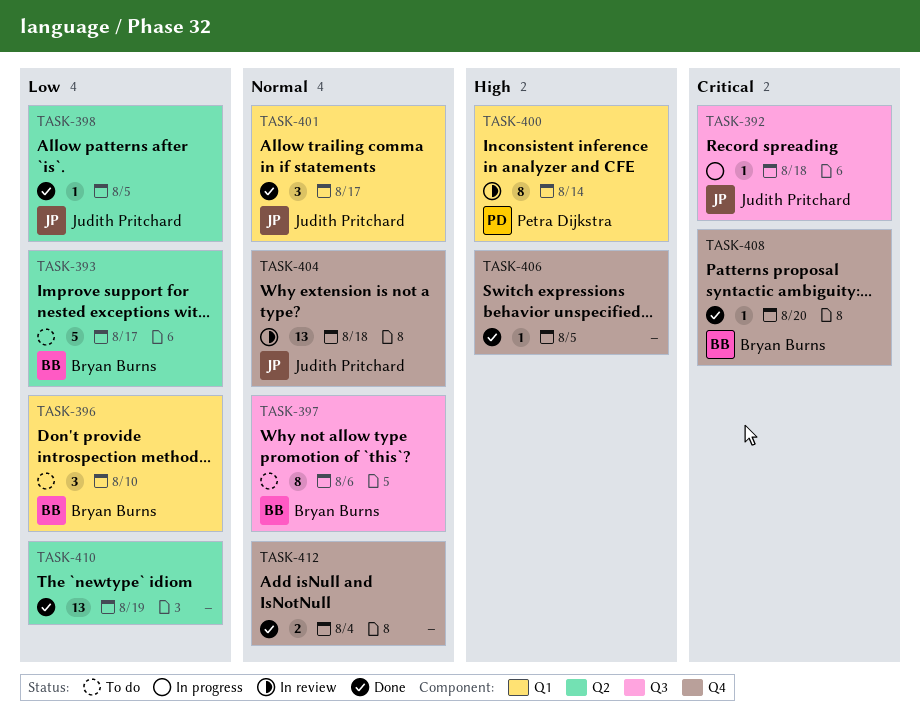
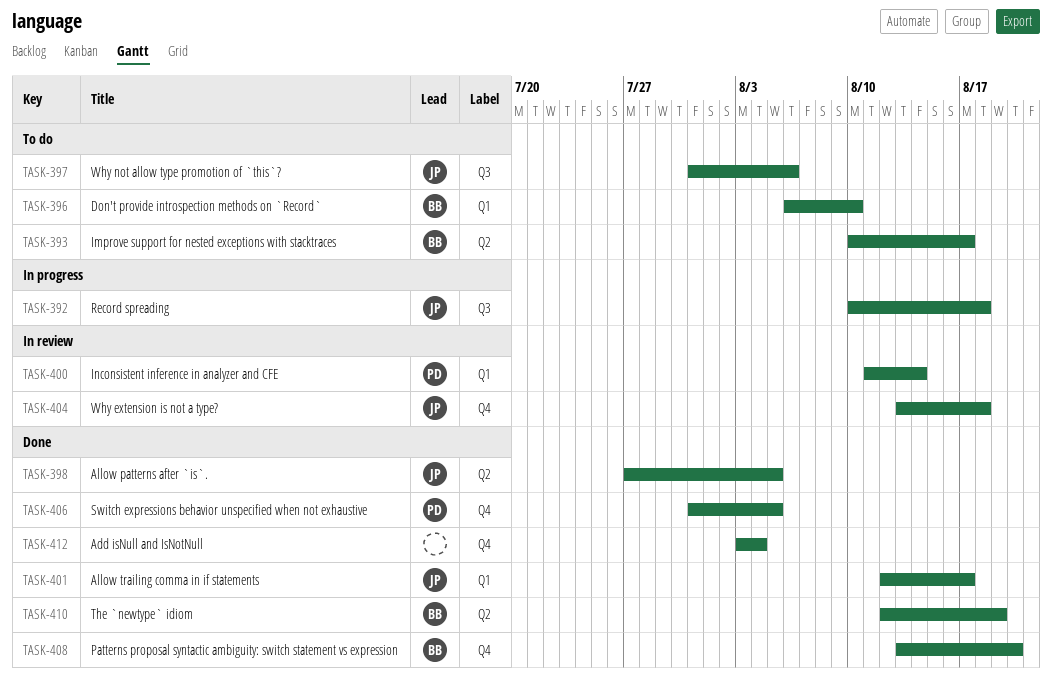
TASK-397, owner: Bryan Burns -> Judith Pritchard
TASK-406, owner: none -> Petra Dijkstra
TASK-410, owner: none -> Bryan Burns

